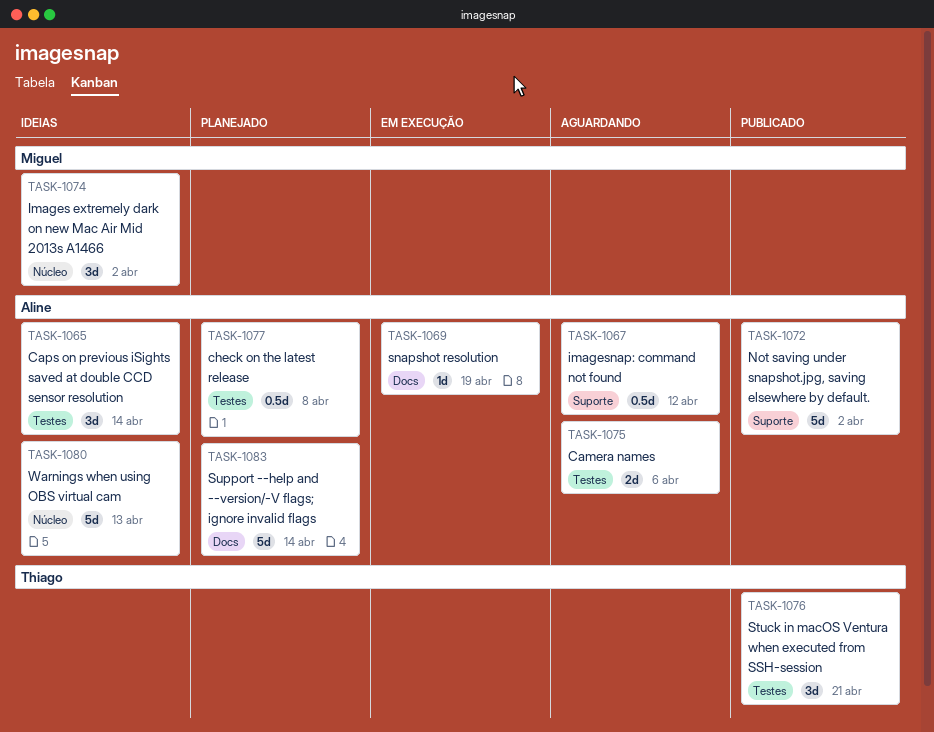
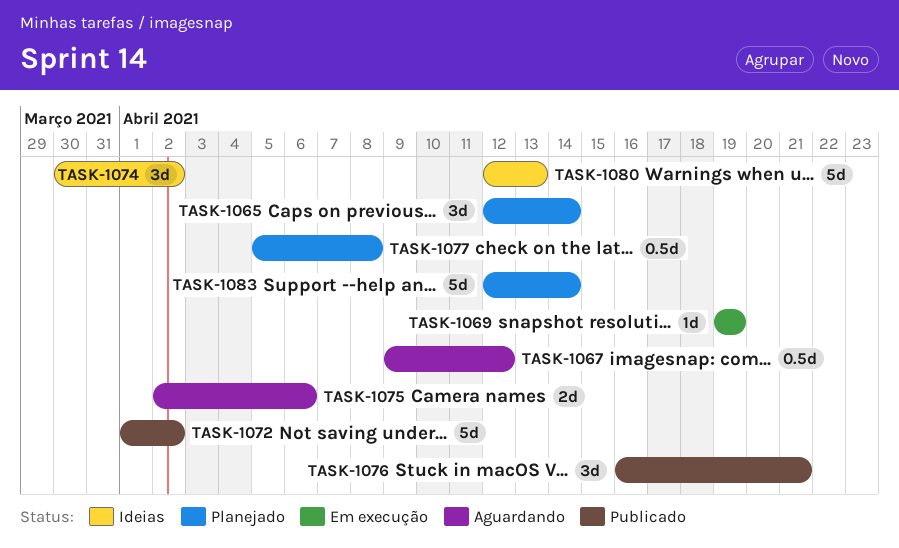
TASK-1065, status: Ideias -> Planejado

